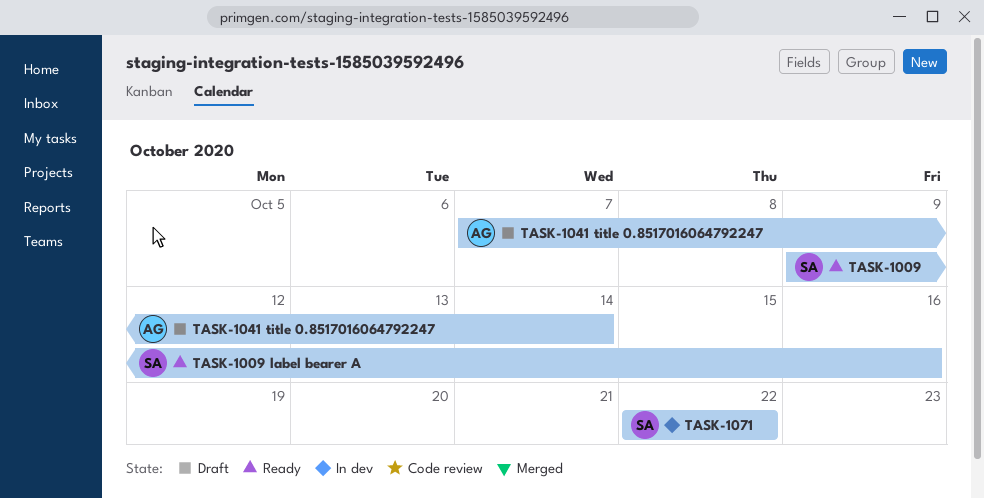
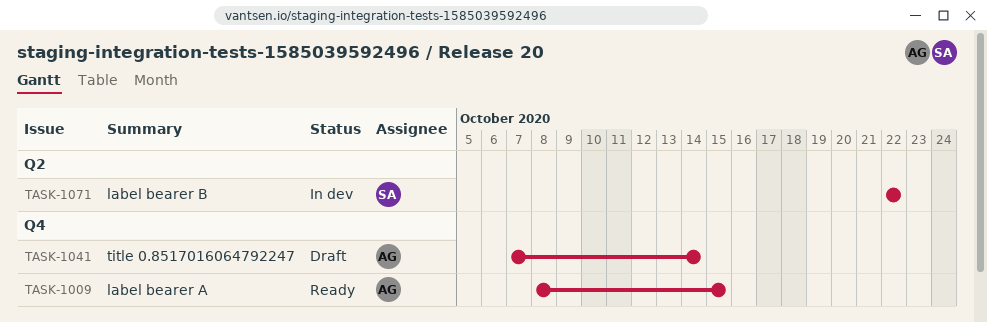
TASK-1009, owner: SA -> AG
TASK-1009, start: Oct 9 -> Oct 8
TASK-1009, due: Oct 16 -> Oct 15

